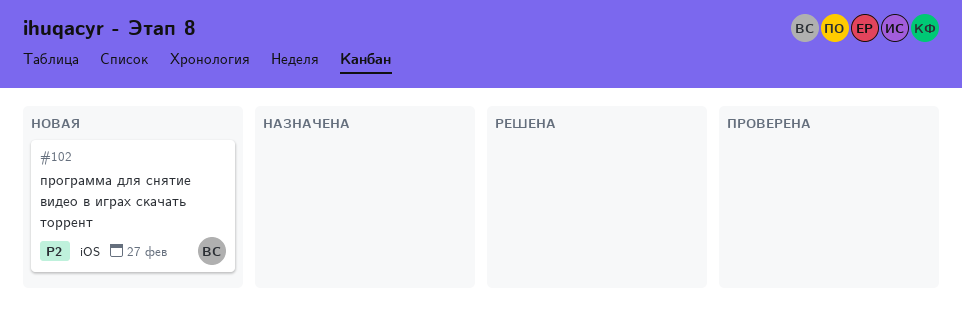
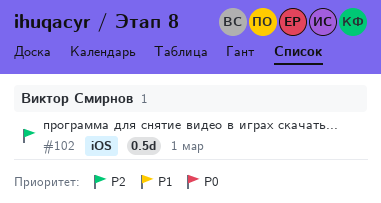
#102, due: Feb 27 -> Mar 1

